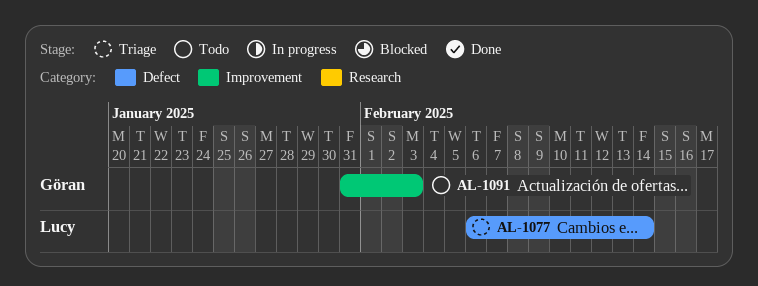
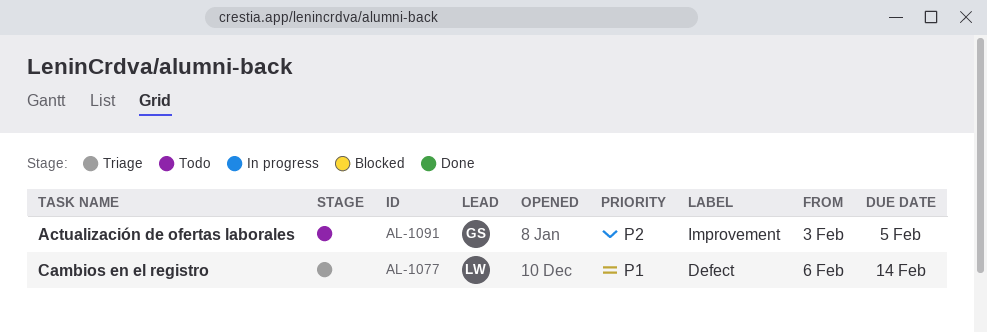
AL-1091, start: Jan 31 -> Feb 3
AL-1091, due: Feb 3 -> Feb 5

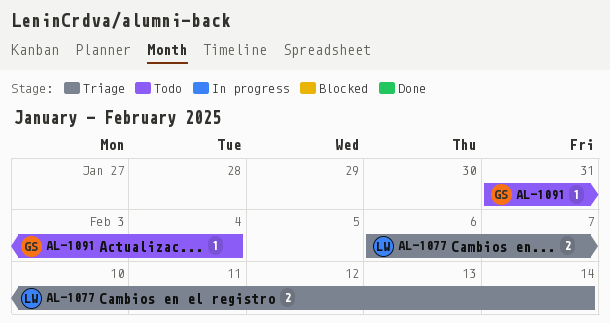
AL-1091, start: Feb 3 -> Jan 31
AL-1091, due: Feb 5 -> Feb 4

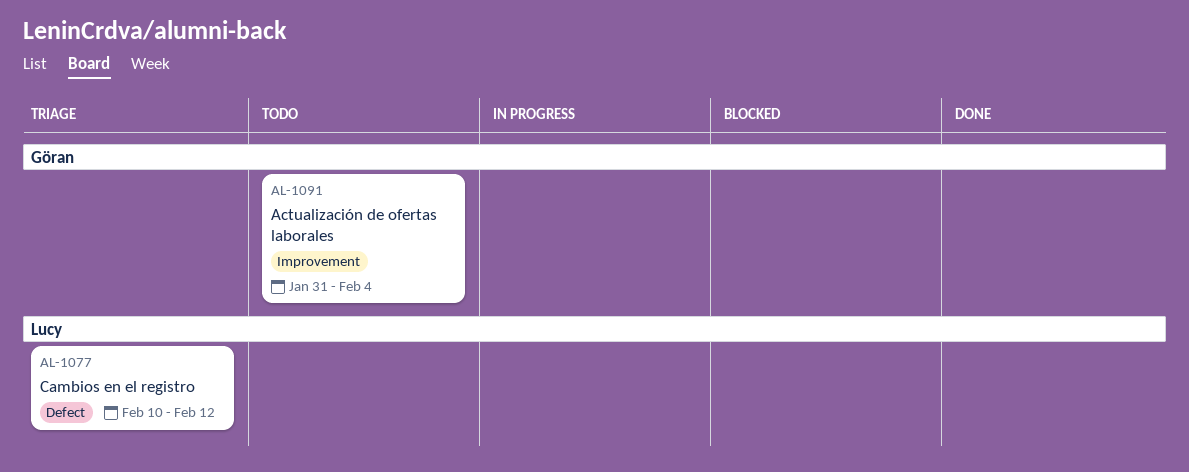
AL-1077, start: Feb 6 -> Feb 10
AL-1077, due: Feb 14 -> Feb 12

